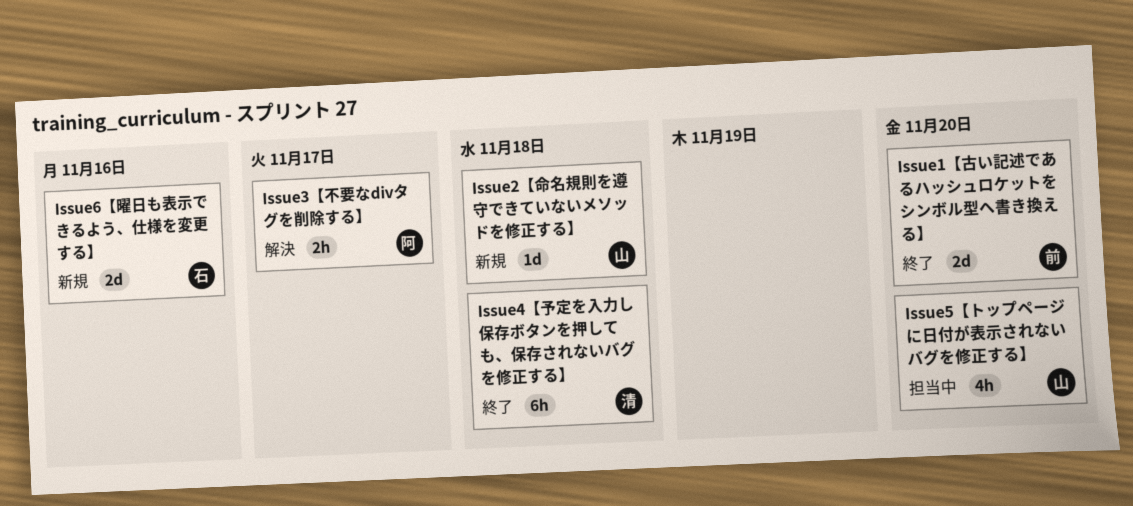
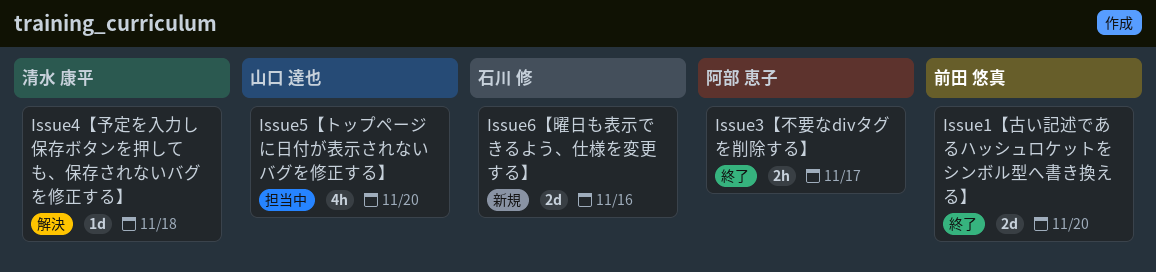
Issue2【命名規則を遵守できていないメソッドを修正する】: present -> none
Issue3【不要なdivタグを削除する】, status: 解決 -> 終了
Issue4【予定を入力し保存ボタンを押しても、保存されないバグを修正する】, status: 終了 -> 解決
Issue4【予定を入力し保存ボタンを押しても、保存されないバグを修正する】, estimate: 6h -> 1d

